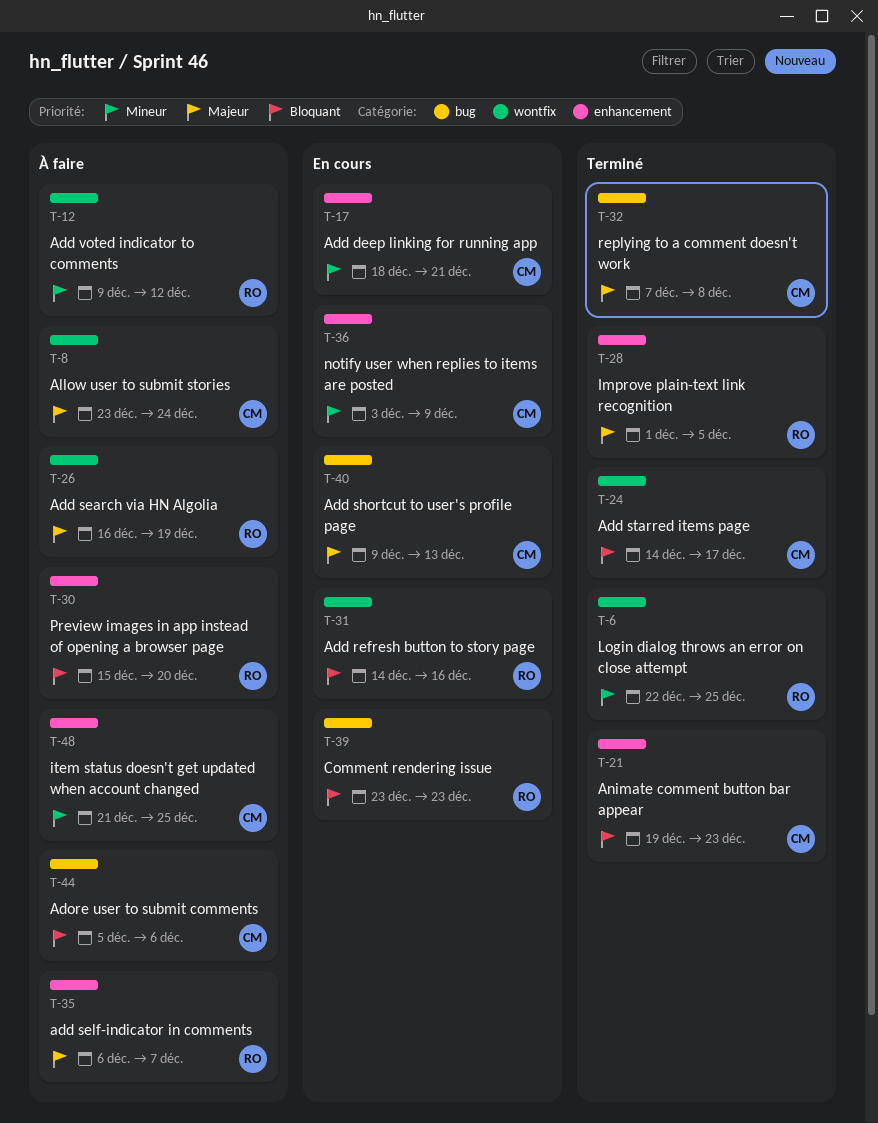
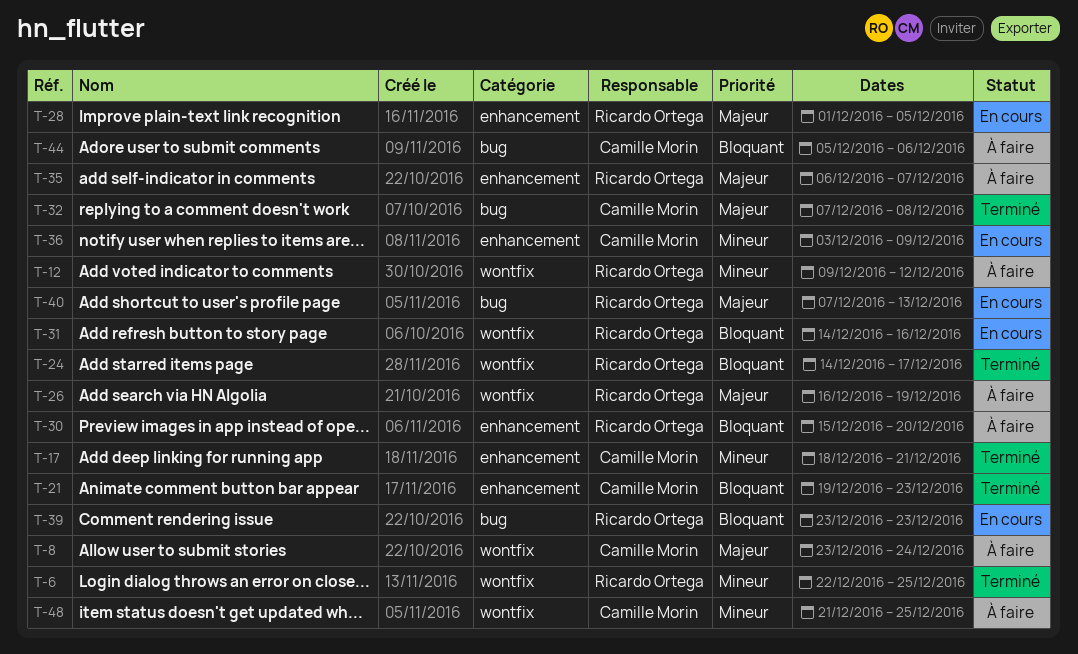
T-17, status: En cours -> Terminé
T-24, owner: Camille Morin -> Ricardo Ortega
T-28, status: Terminé -> En cours
T-40, owner: Camille Morin -> Ricardo Ortega
T-40, start: Dec 9 -> Dec 7
T-48, label: enhancement -> wontfix

